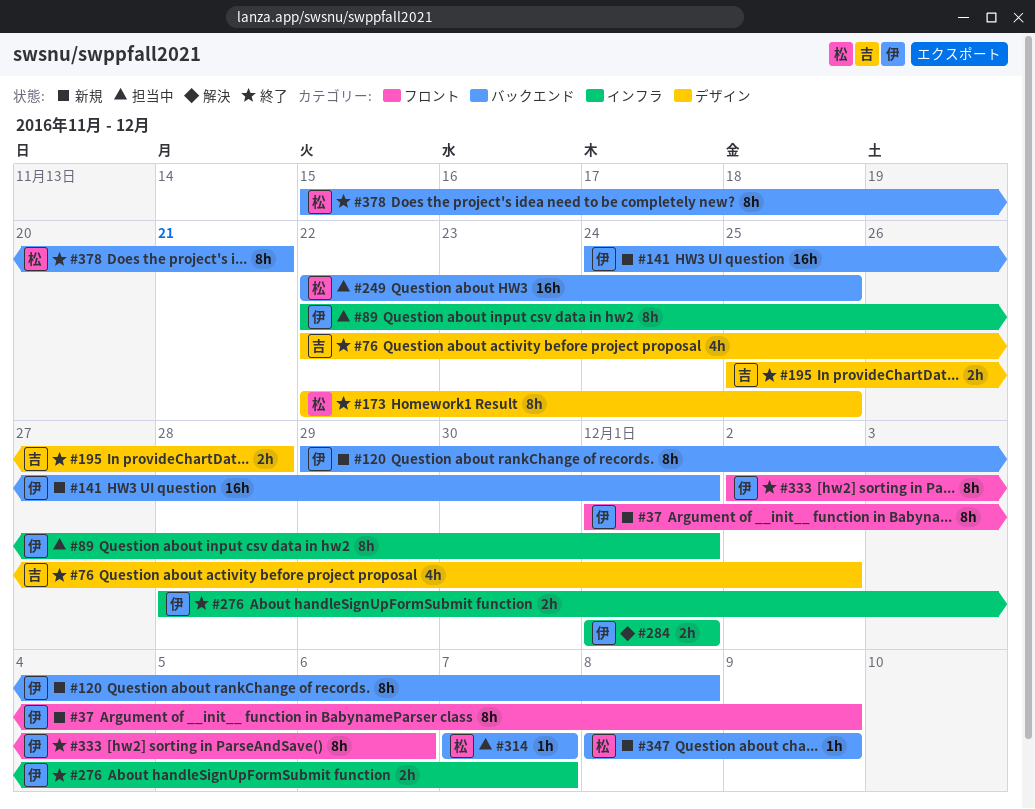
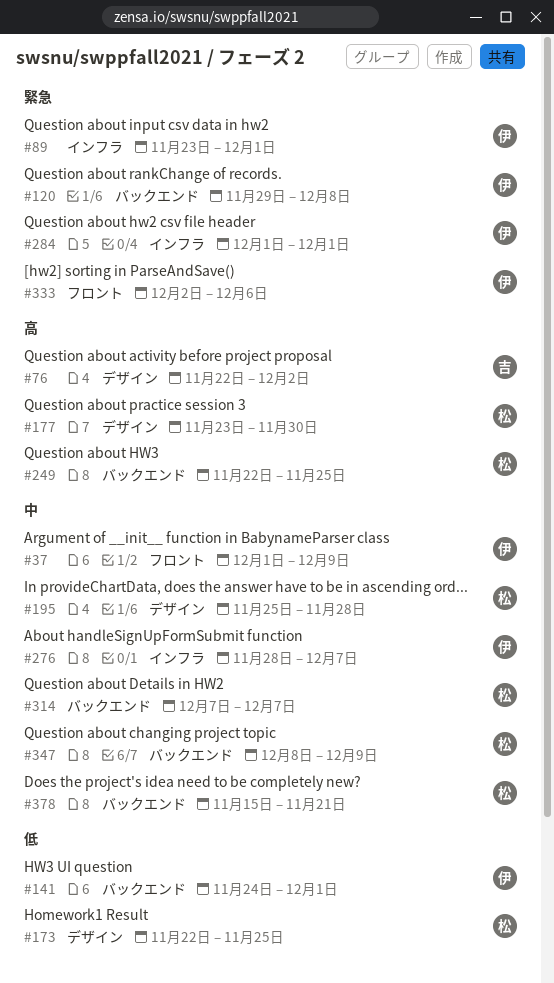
#89, start: Nov 22 -> Nov 23
#177: none -> present
#195, owner: 吉 -> 松

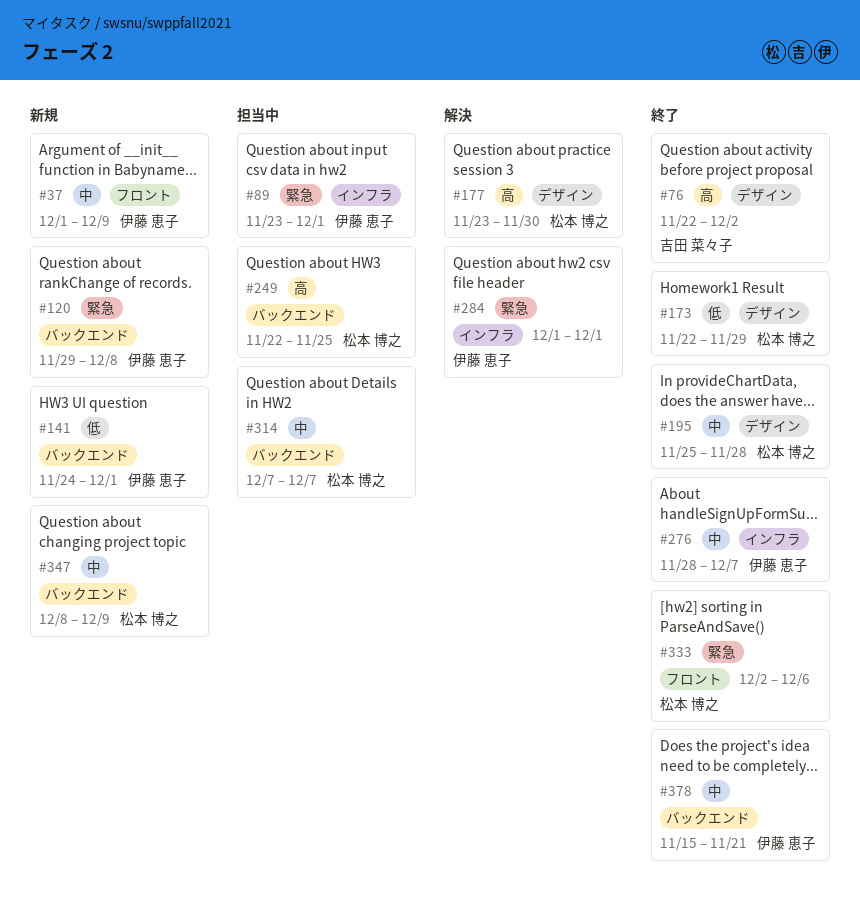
#173, due: Nov 25 -> Nov 29
#333, owner: 伊藤 恵子 -> 松本 博之
#378, owner: 松本 博之 -> 伊藤 恵子

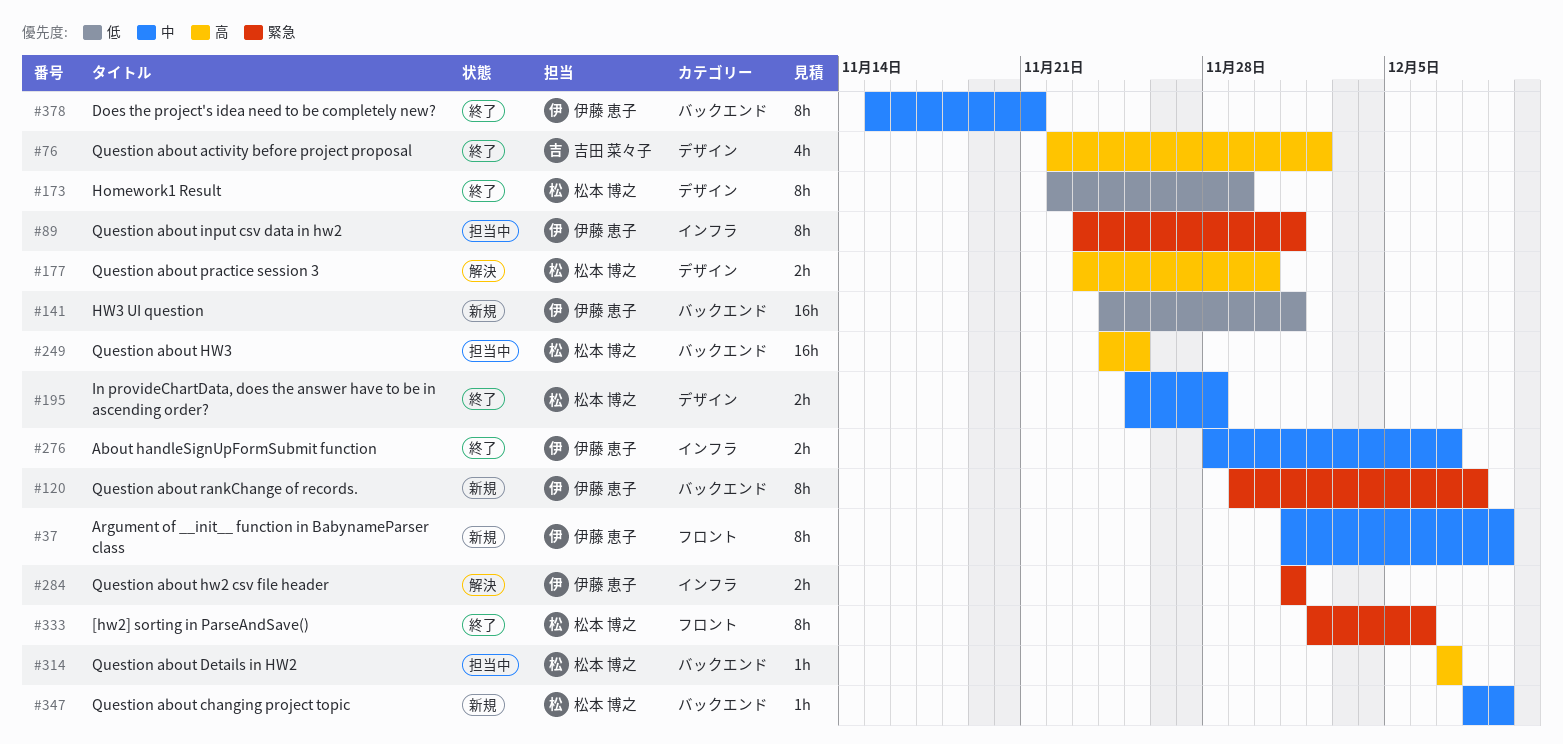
#249, start: Nov 22 -> Nov 24
#314, priority: 中 -> 高

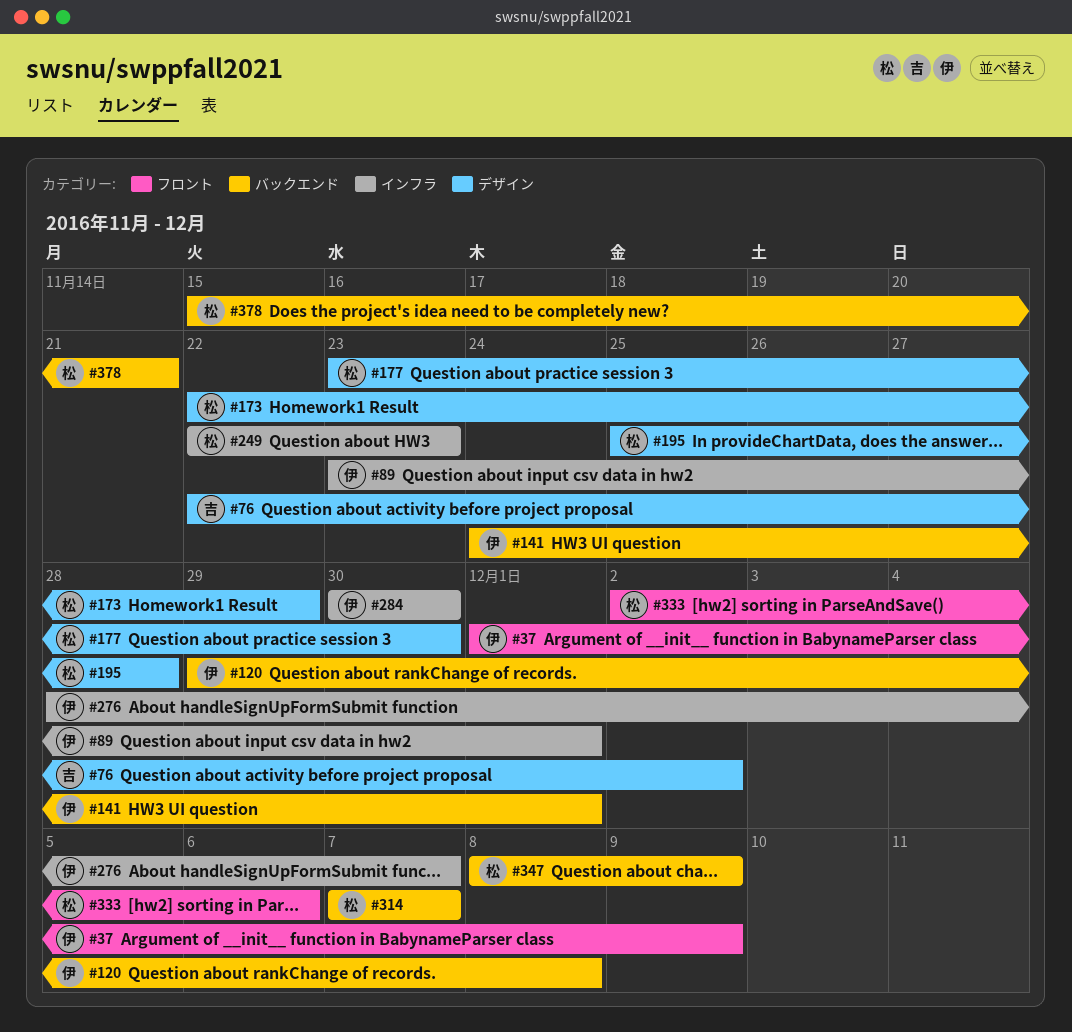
#249, label: バックエンド -> インフラ
#249, start: Nov 24 -> Nov 22
#249, due: Nov 25 -> Nov 23
#284, start: Dec 1 -> Nov 30
#284, due: Dec 1 -> Nov 30
#378, owner: 伊藤 恵子 -> 松本 博之

